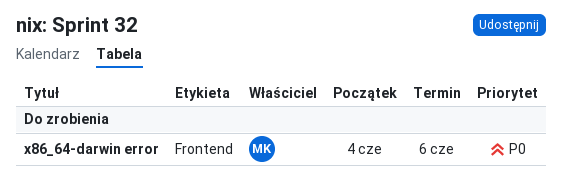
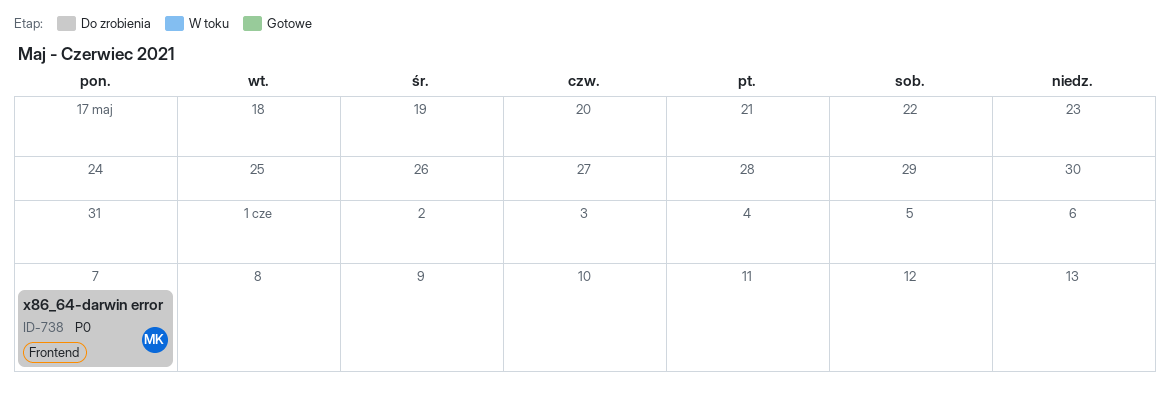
x86_64-darwin error, due: Jun 6 -> Jun 7

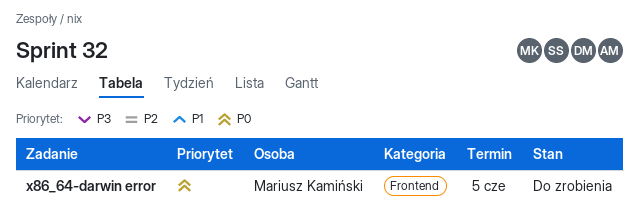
x86_64-darwin error, due: Jun 7 -> Jun 5

